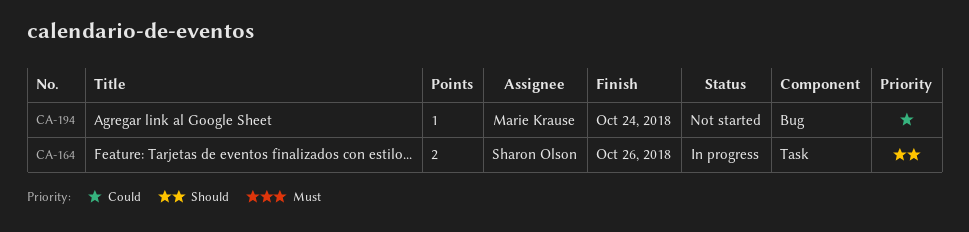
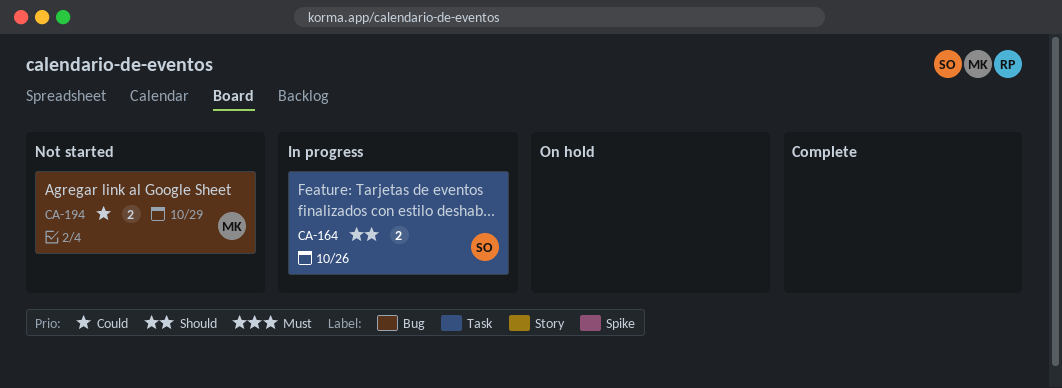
CA-194, estimate: 1 -> 2
CA-194, due: Oct 24 -> Oct 29

